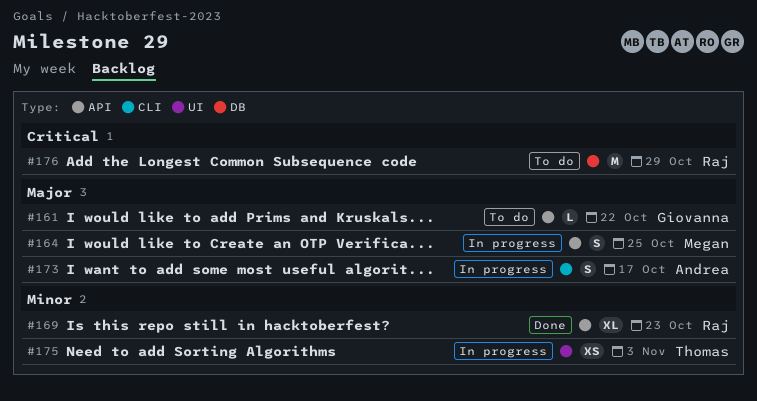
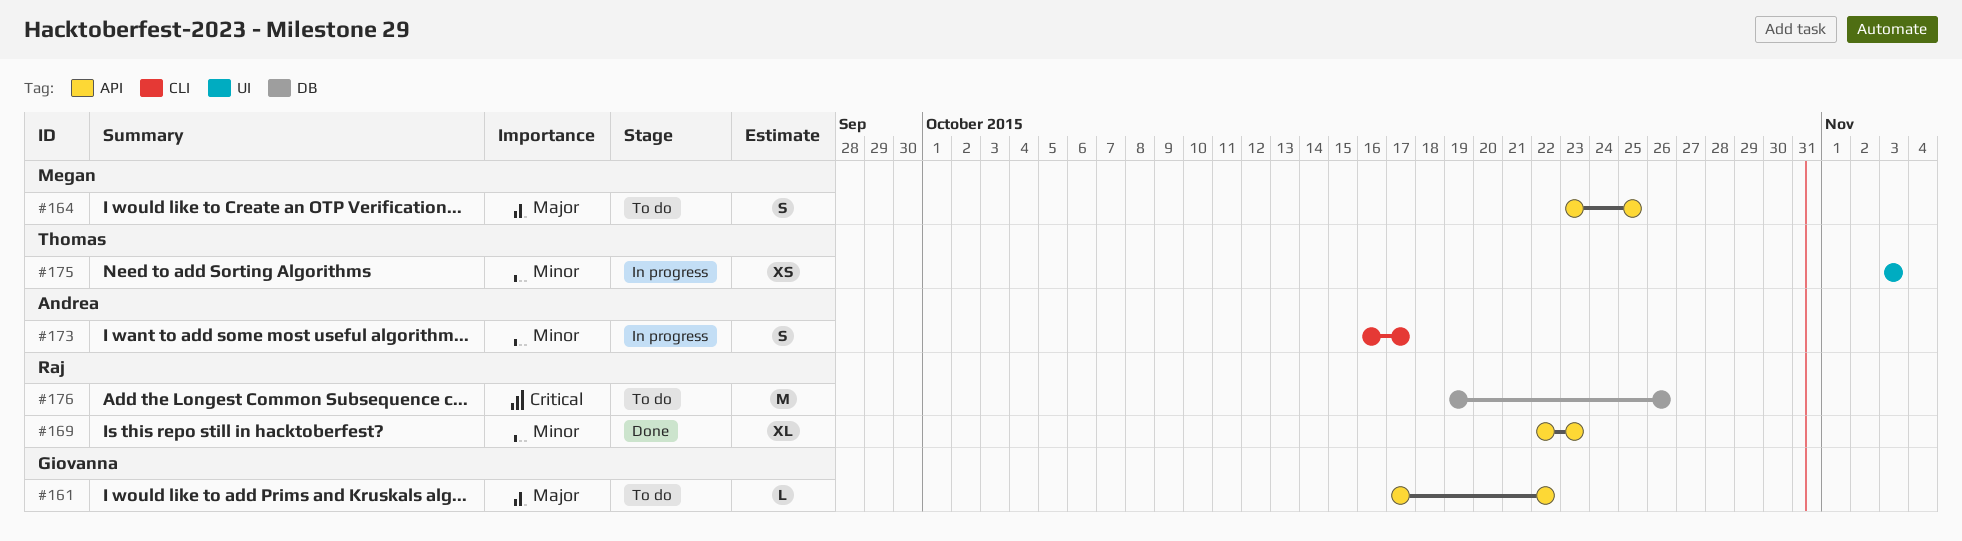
#164, status: In progress -> To do
#173, priority: Major -> Minor
#176, due: Oct 29 -> Oct 26

